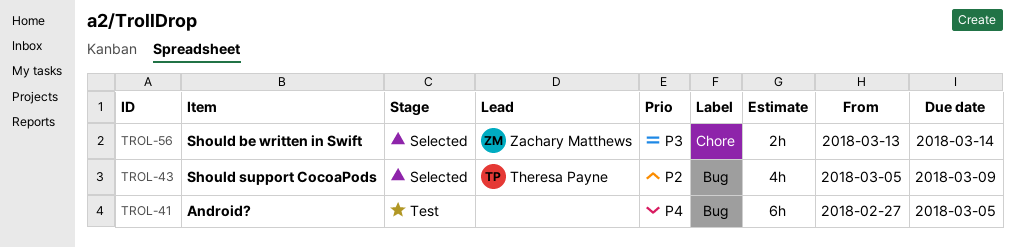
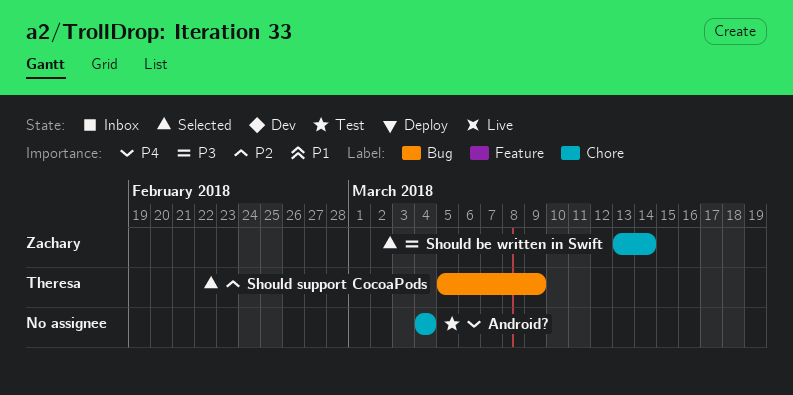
Android?, label: Bug -> Chore
Android?, start: Feb 27 -> Mar 4
Android?, due: Mar 5 -> Mar 4

